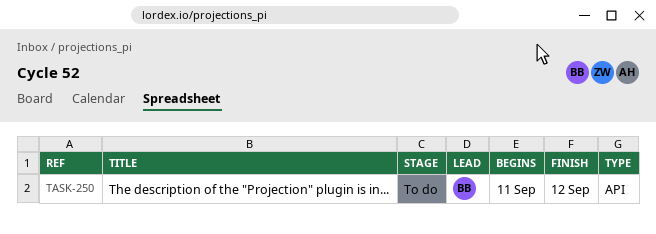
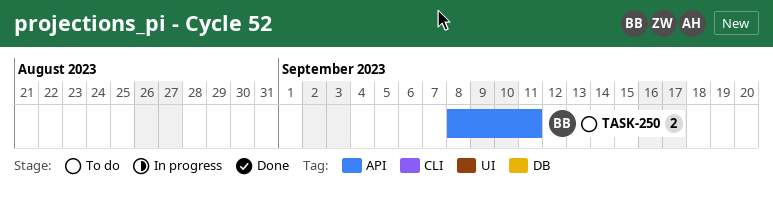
TASK-250, start: Sep 11 -> Sep 8
TASK-250, due: Sep 12 -> Sep 11

